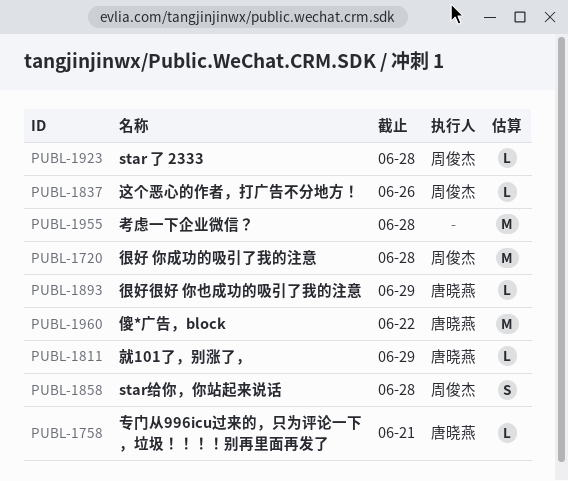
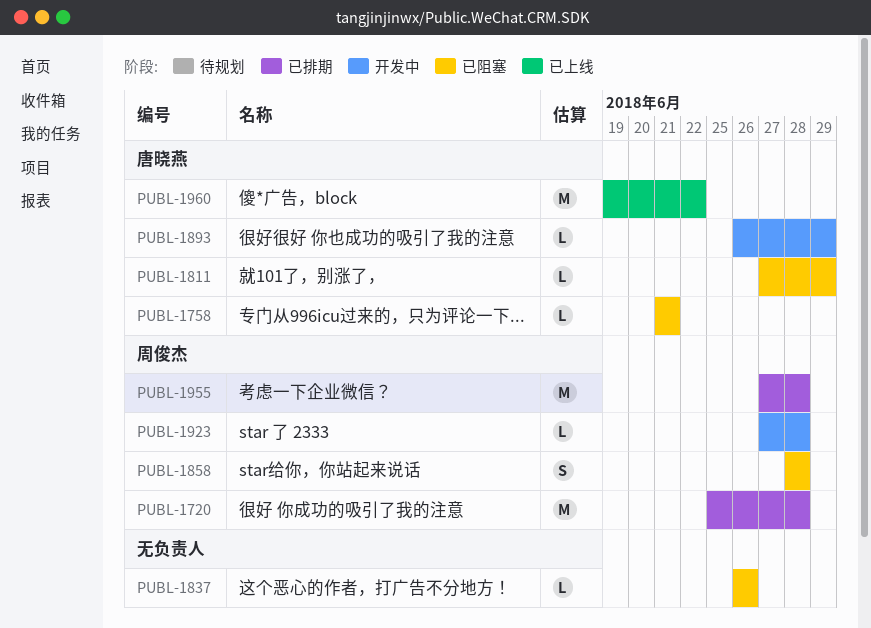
PUBL-1837, owner: 周俊杰 -> none
PUBL-1955, owner: none -> 周俊杰

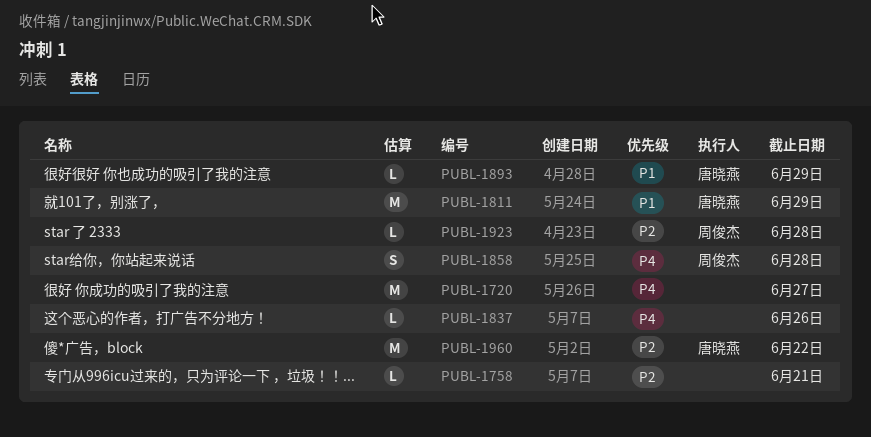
PUBL-1720, owner: 周俊杰 -> none
PUBL-1720, due: Jun 28 -> Jun 27
PUBL-1758, owner: 唐晓燕 -> none
PUBL-1811, estimate: L -> M
PUBL-1955: present -> none

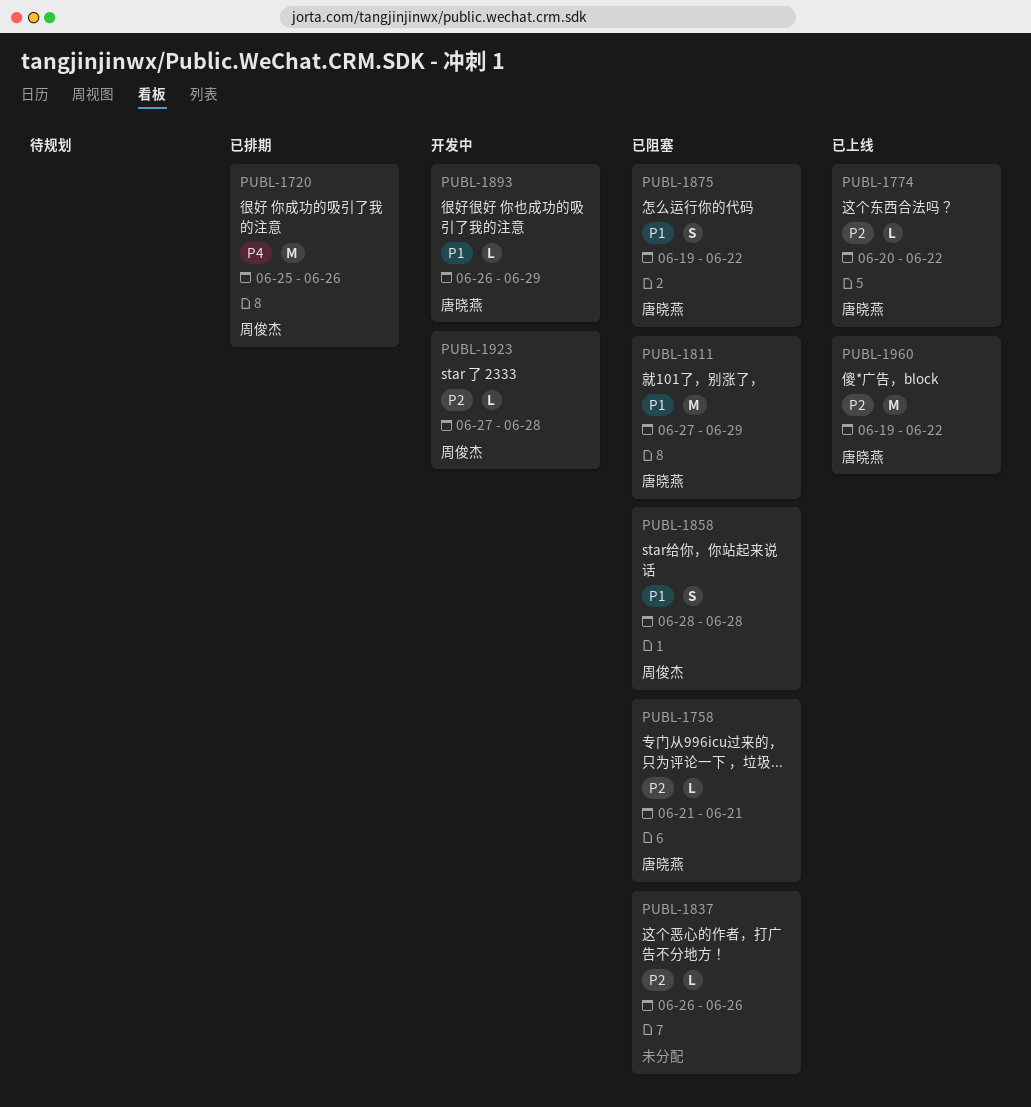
PUBL-1720, owner: none -> 周俊杰
PUBL-1720, due: Jun 27 -> Jun 26
PUBL-1758, owner: none -> 唐晓燕
PUBL-1774: none -> present
PUBL-1837, priority: P4 -> P2
PUBL-1858, priority: P4 -> P1
PUBL-1875: none -> present

